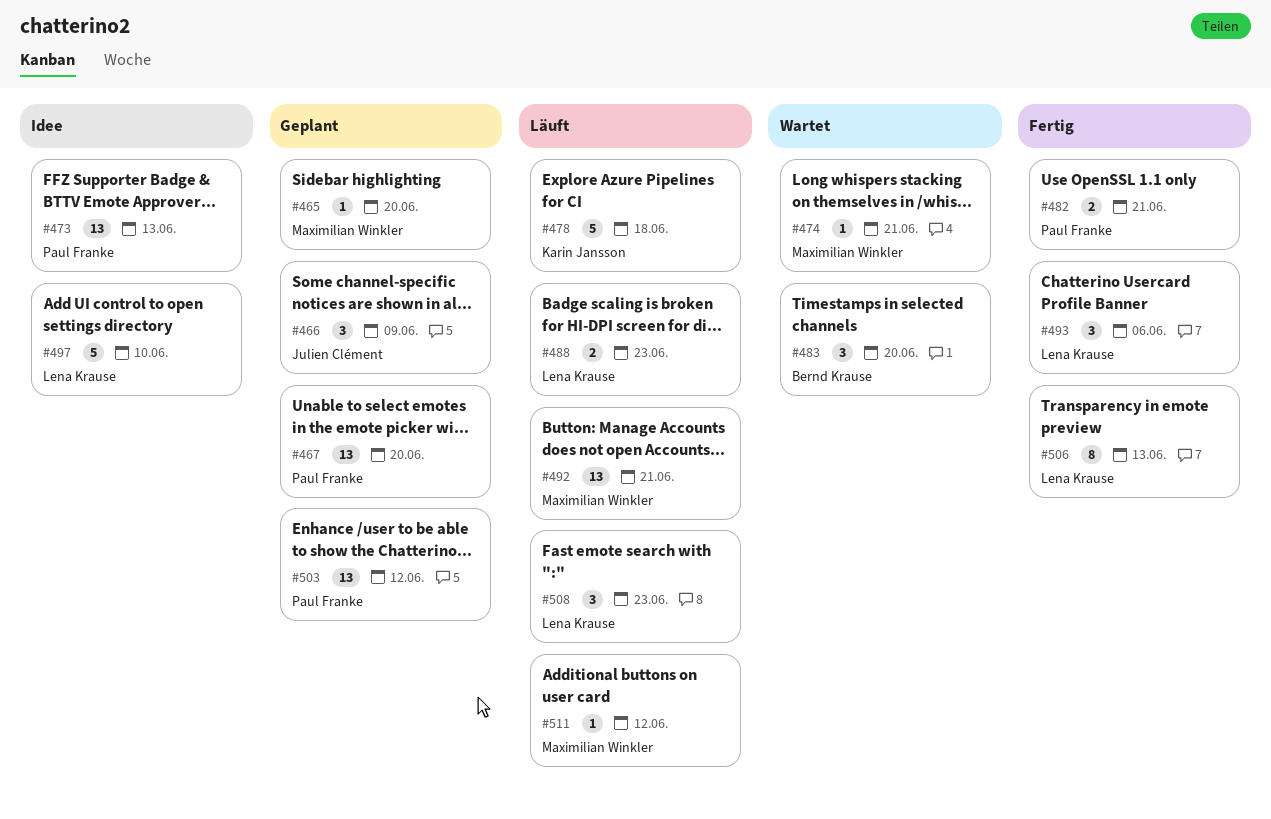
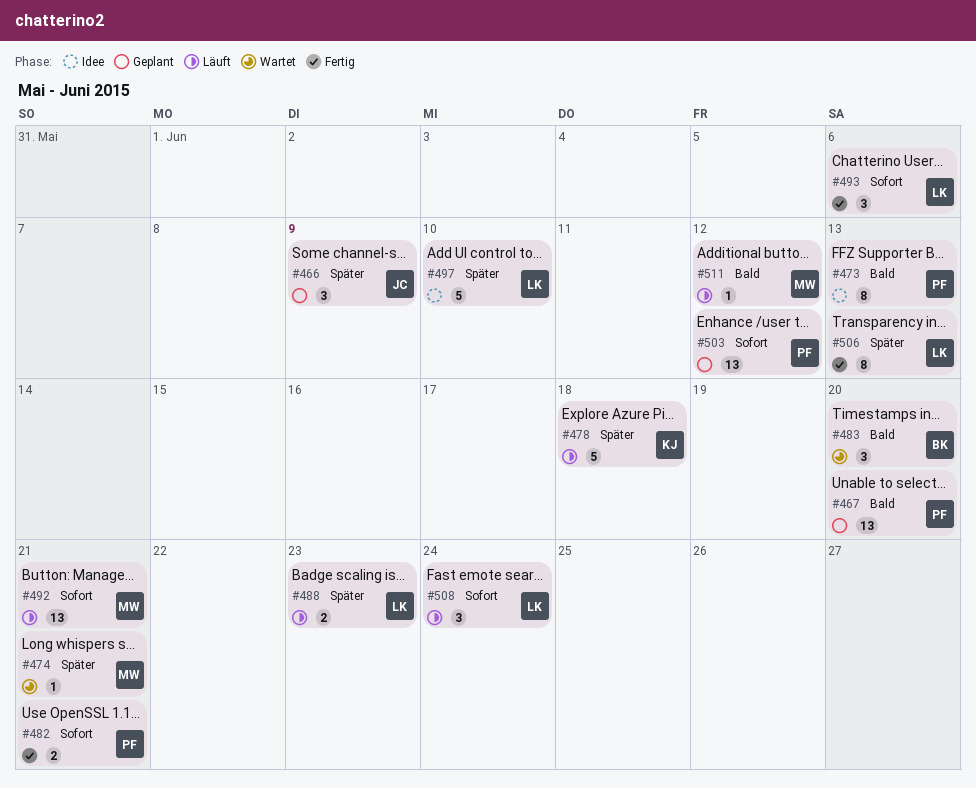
#465: present -> none
#473, estimate: 13 -> 8
#508, due: Jun 23 -> Jun 24

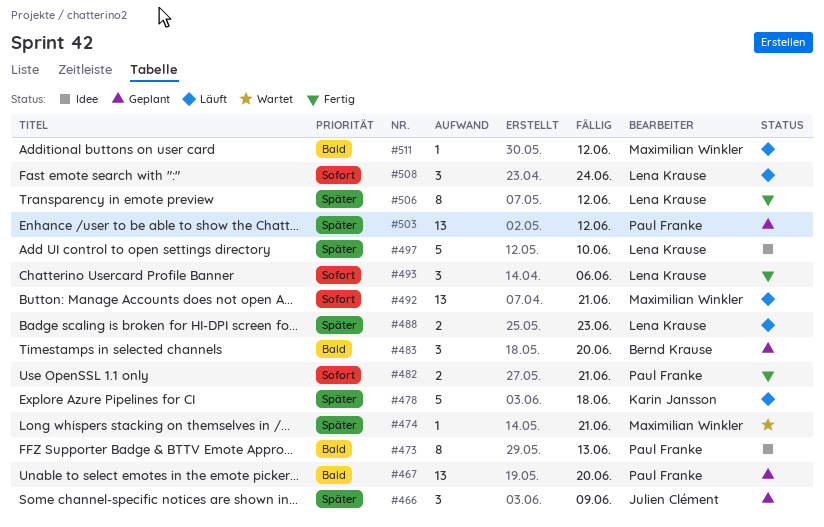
#483, status: Wartet -> Geplant
#503, priority: Sofort -> Später
#506, due: Jun 13 -> Jun 12

